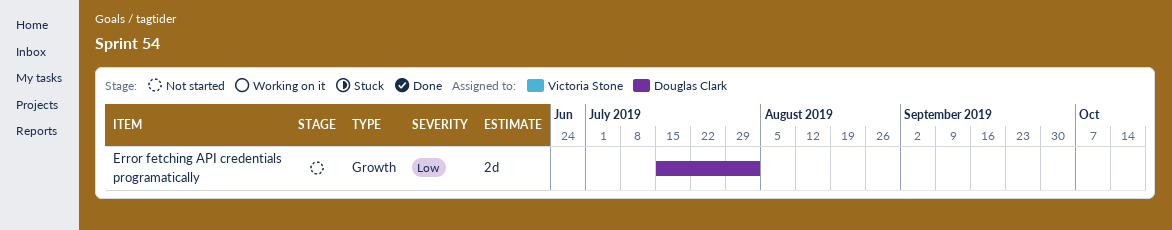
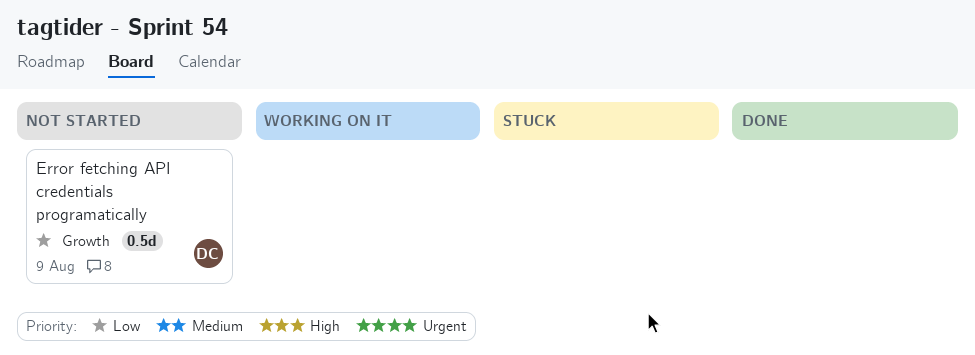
Error fetching API credentials programatically, estimate: 2d -> 0.5d
Error fetching API credentials programatically, due: Aug 2 -> Aug 9

